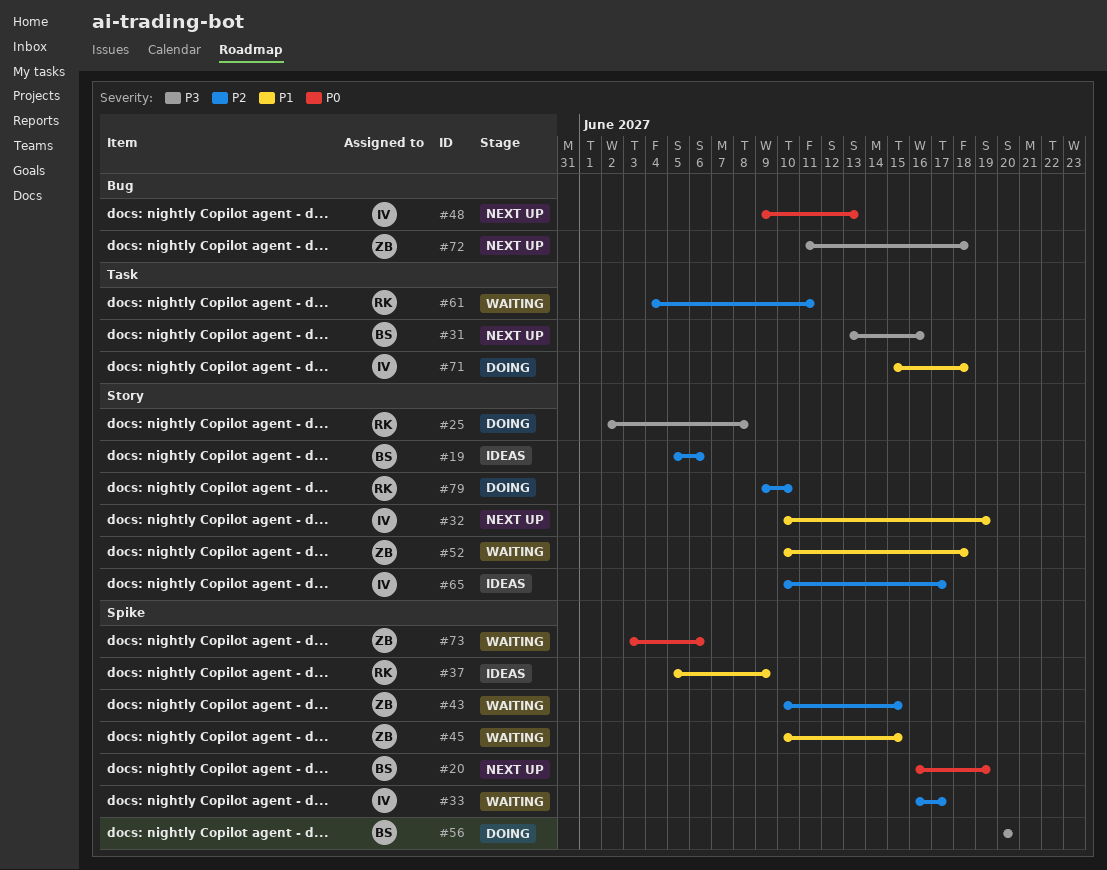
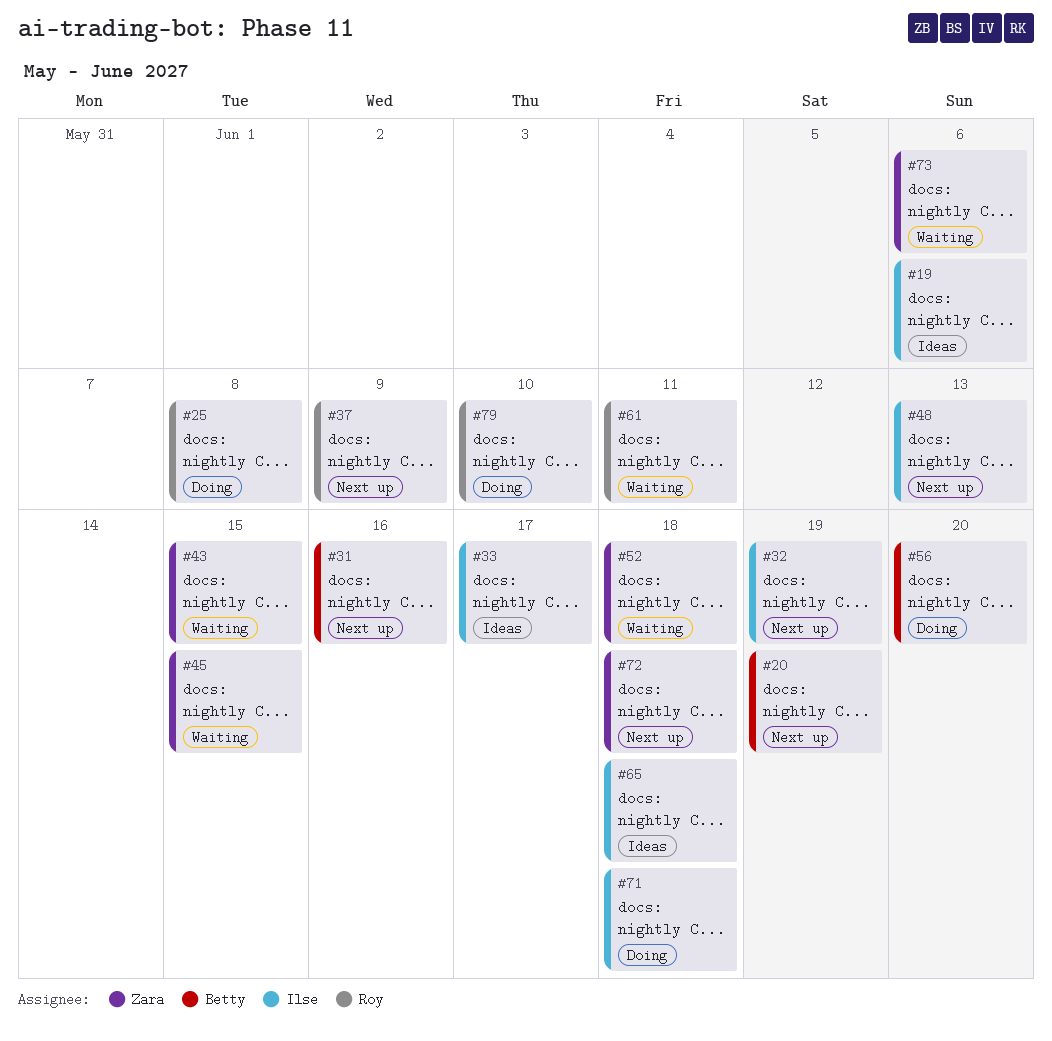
#19, owner: Betty -> Ilse
#33, status: Waiting -> Ideas
#37, status: Ideas -> Next up
#65, due: Jun 17 -> Jun 18

